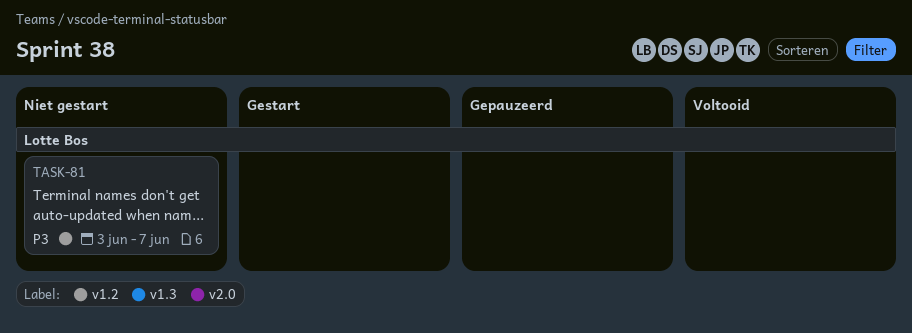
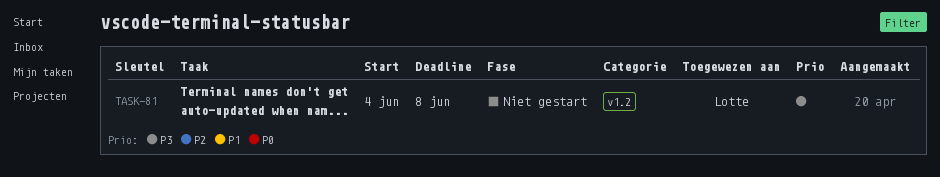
TASK-81, start: Jun 3 -> Jun 4
TASK-81, due: Jun 7 -> Jun 8

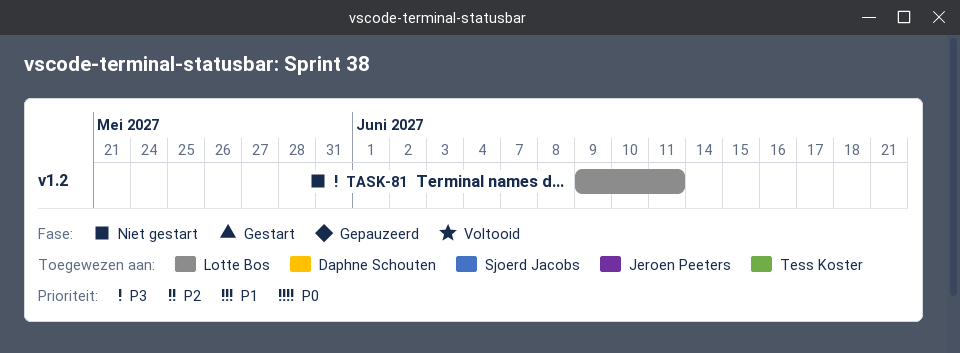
TASK-81, start: Jun 4 -> Jun 9
TASK-81, due: Jun 8 -> Jun 11

